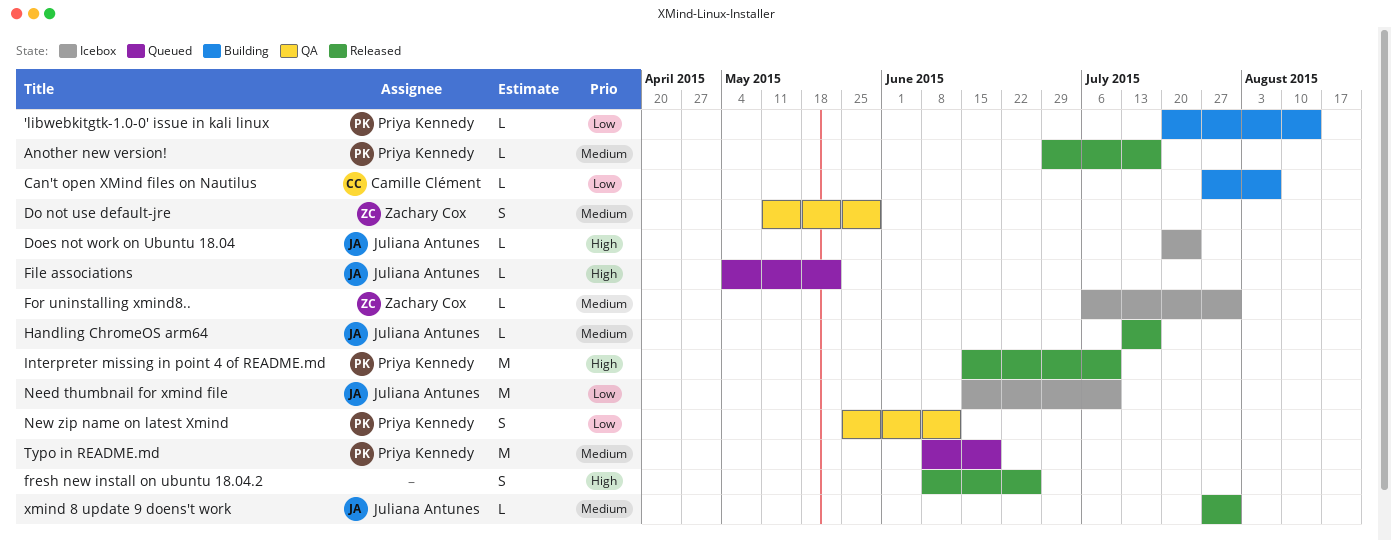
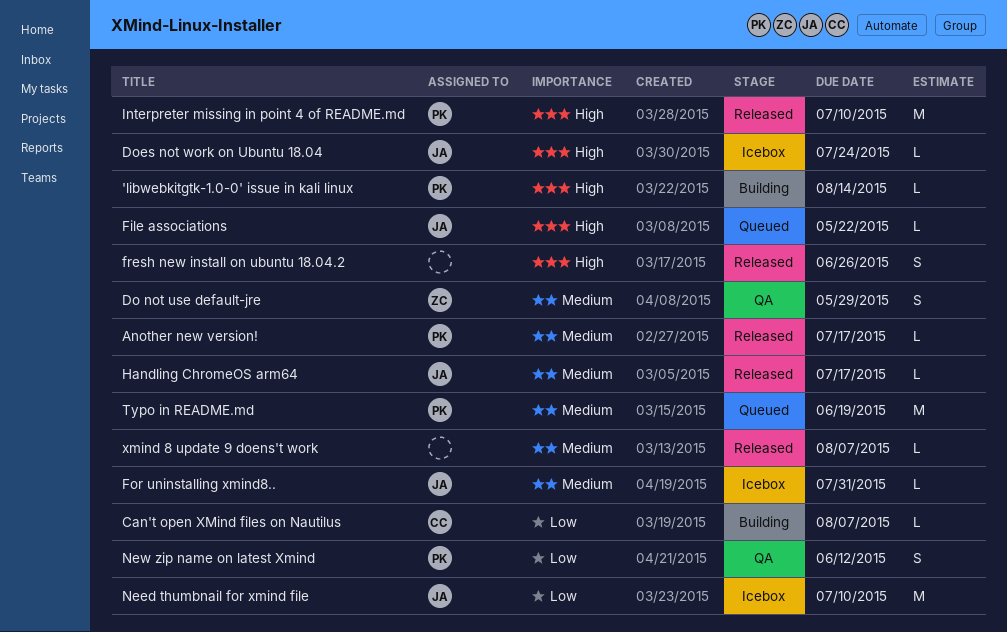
'libwebkitgtk-1.0-0' issue in kali linux, priority: Low -> High
For uninstalling xmind8.., owner: Zachary Cox -> Juliana Antunes
xmind 8 update 9 doens't work, owner: Juliana Antunes -> none
xmind 8 update 9 doens't work, due: Jul 31 -> Aug 7

